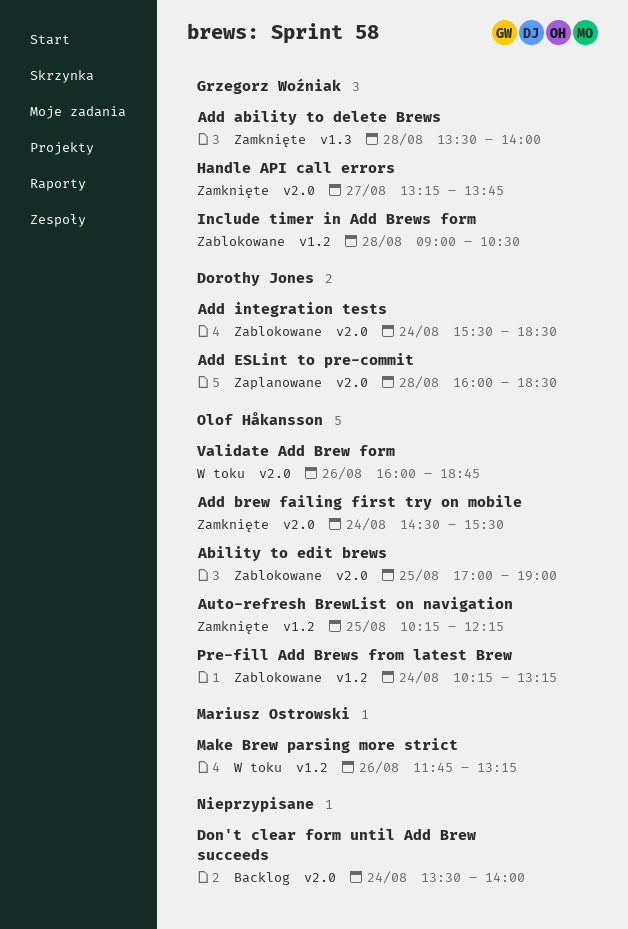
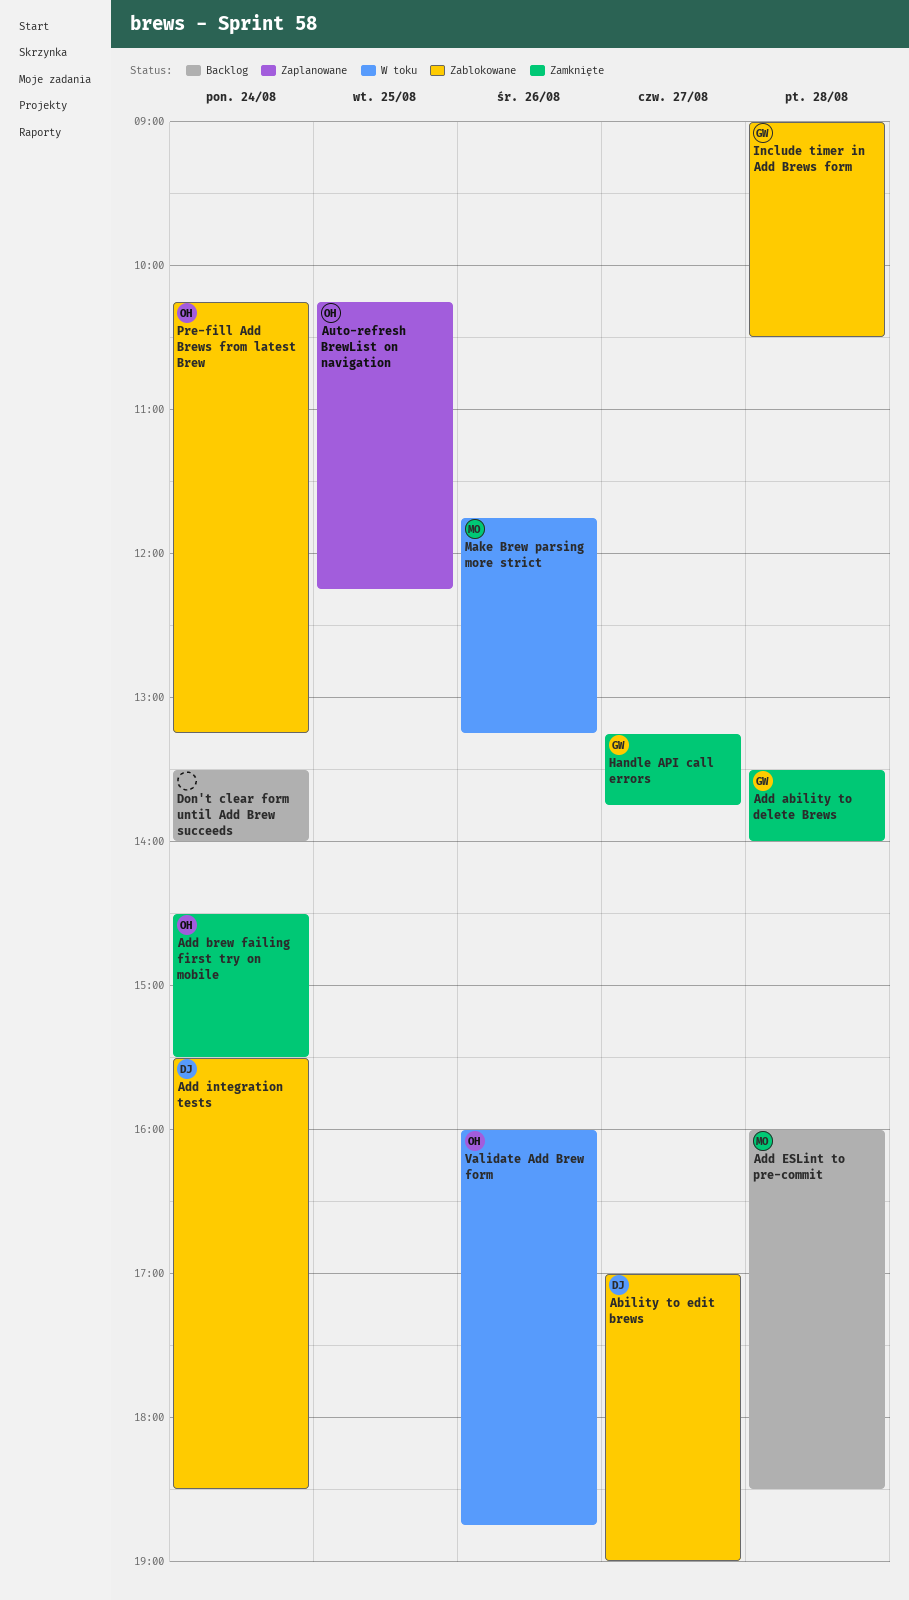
Ability to edit brews, owner: Olof Håkansson -> Dorothy Jones
Ability to edit brews, day: Aug 25 -> Aug 27
Add ESLint to pre-commit, status: Zaplanowane -> Backlog
Add ESLint to pre-commit, owner: Dorothy Jones -> Mariusz Ostrowski
Auto-refresh BrewList on navigation, status: Zamknięte -> Zaplanowane

